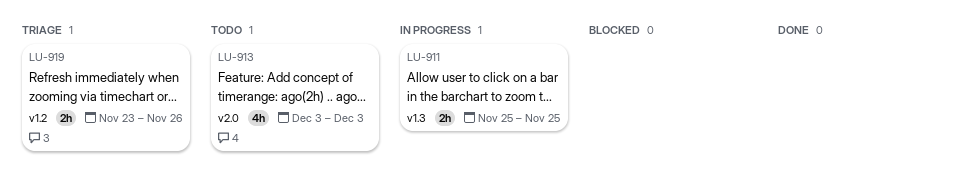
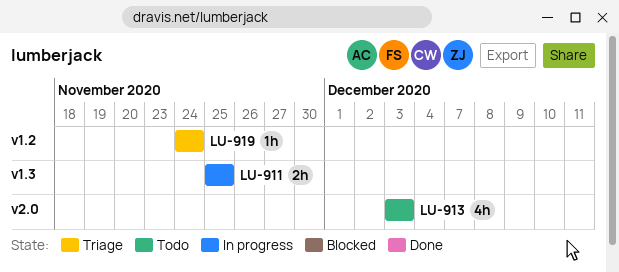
LU-919, estimate: 2h -> 1h
LU-919, start: Nov 23 -> Nov 24
LU-919, due: Nov 26 -> Nov 24

